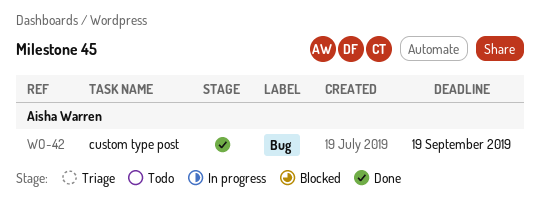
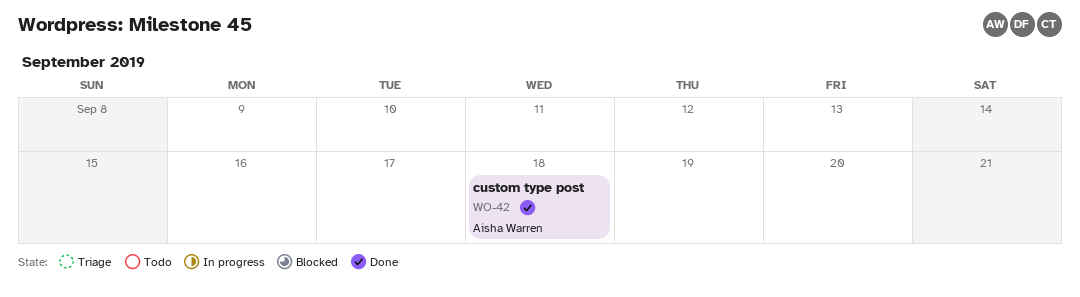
WO-42, due: Sep 19 -> Sep 18

